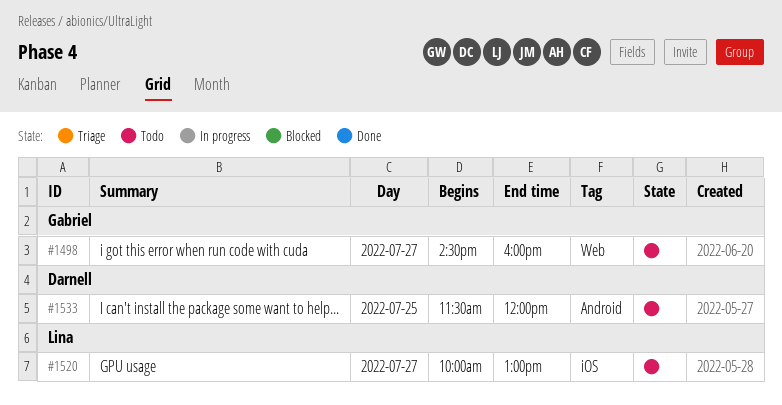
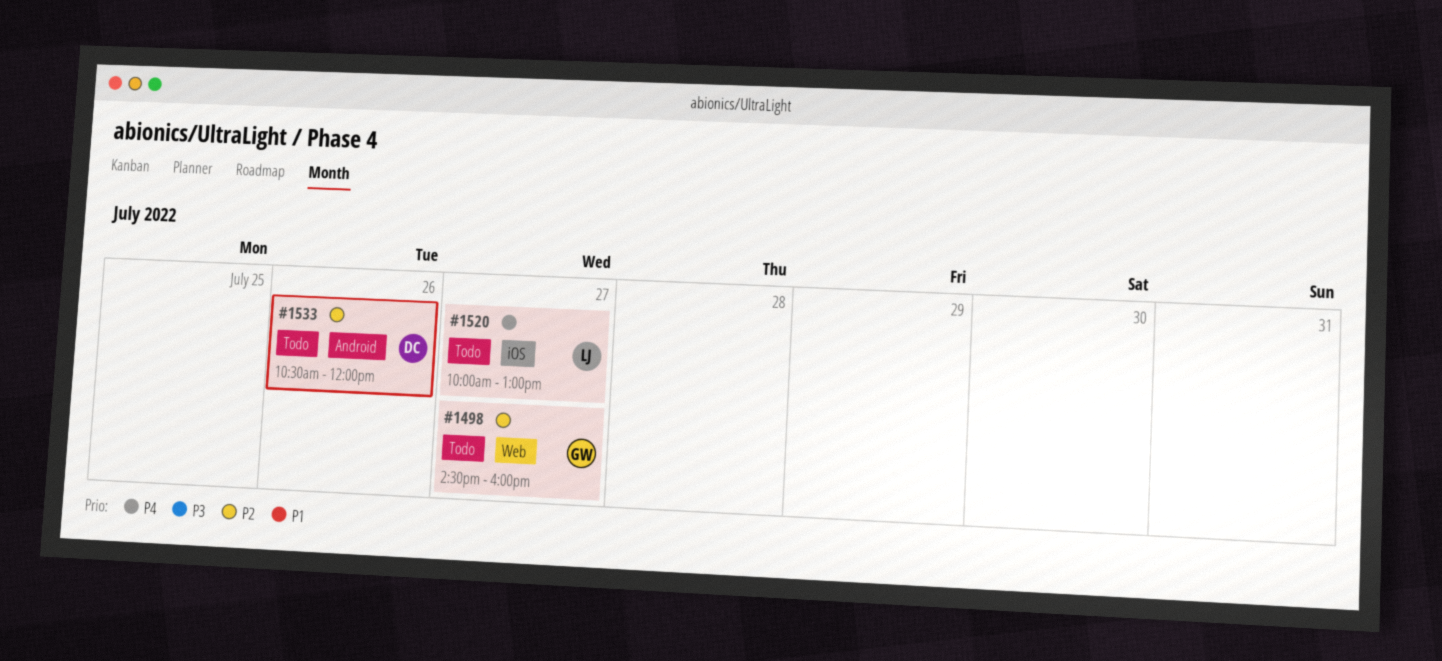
#1533, day: Jul 25 -> Jul 26
#1533, begins: 11:30 -> 10:30

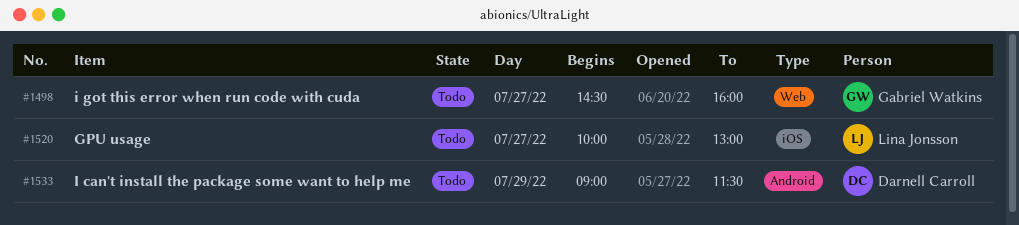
#1533, day: Jul 26 -> Jul 29
#1533, begins: 10:30 -> 09:00
#1533, ends: 12:00 -> 11:30

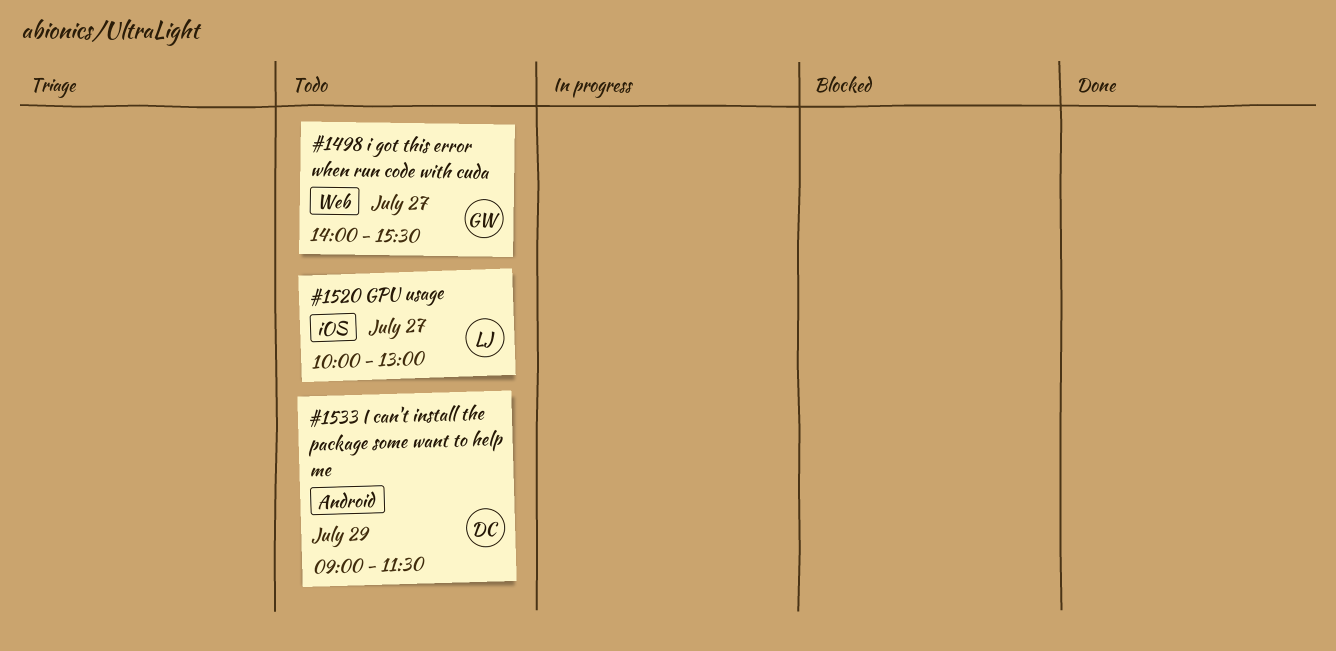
#1498, begins: 14:30 -> 14:00
#1498, ends: 16:00 -> 15:30

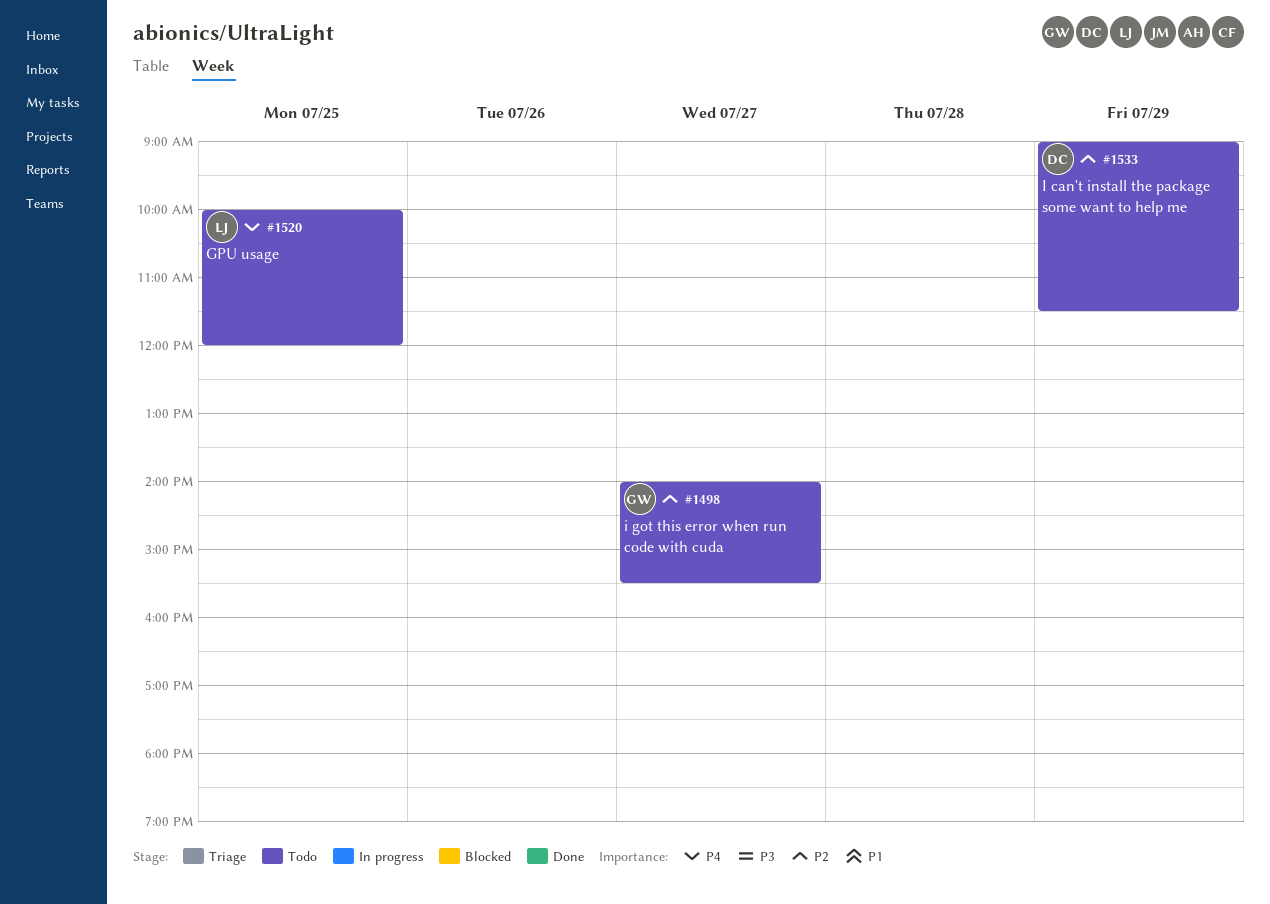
#1520, day: Jul 27 -> Jul 25
#1520, ends: 13:00 -> 12:00

